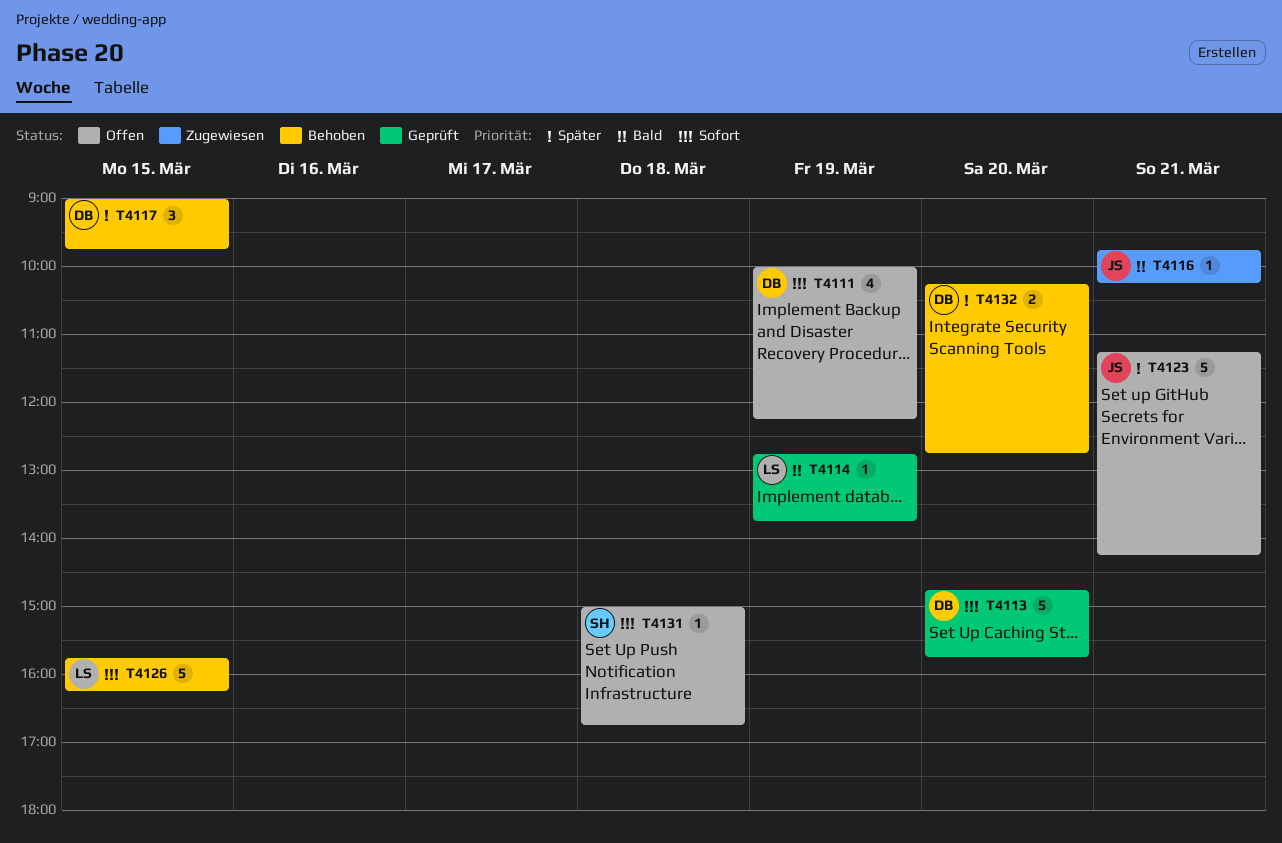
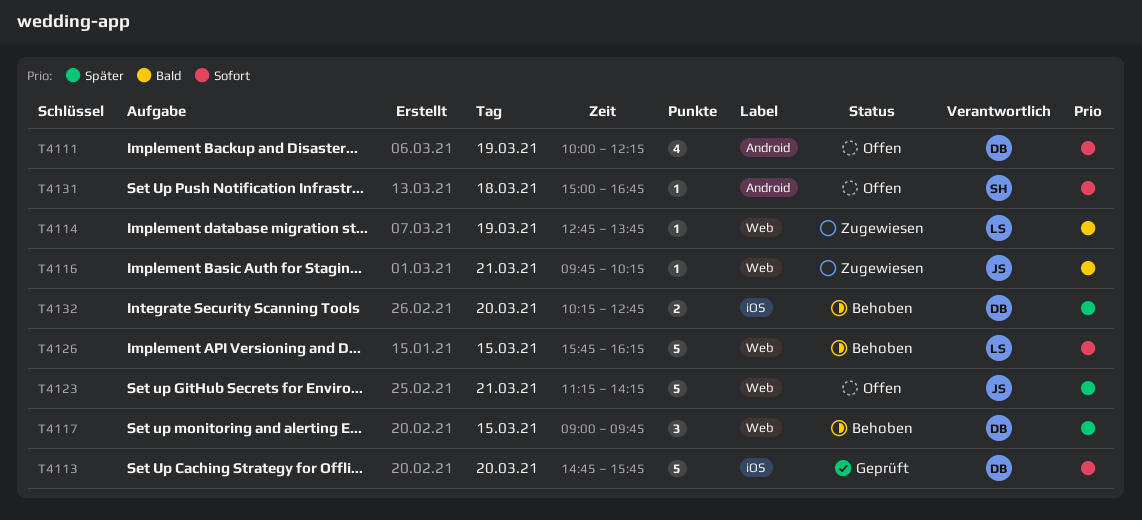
T4114, status: Geprüft -> Zugewiesen

